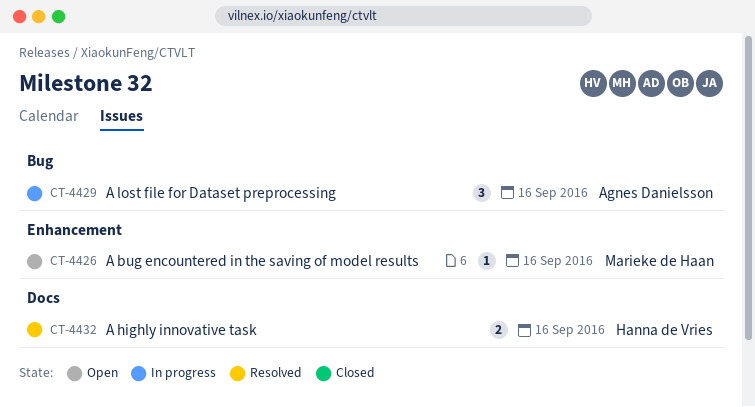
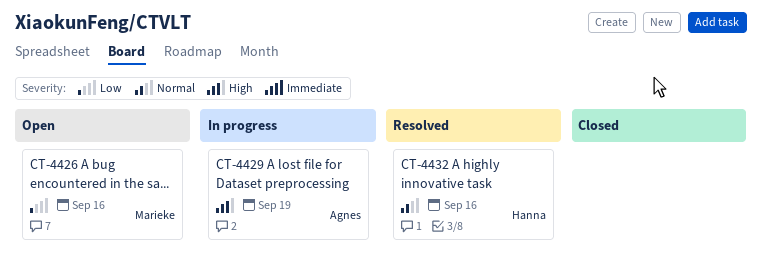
CT-4429, due: Sep 16 -> Sep 19

